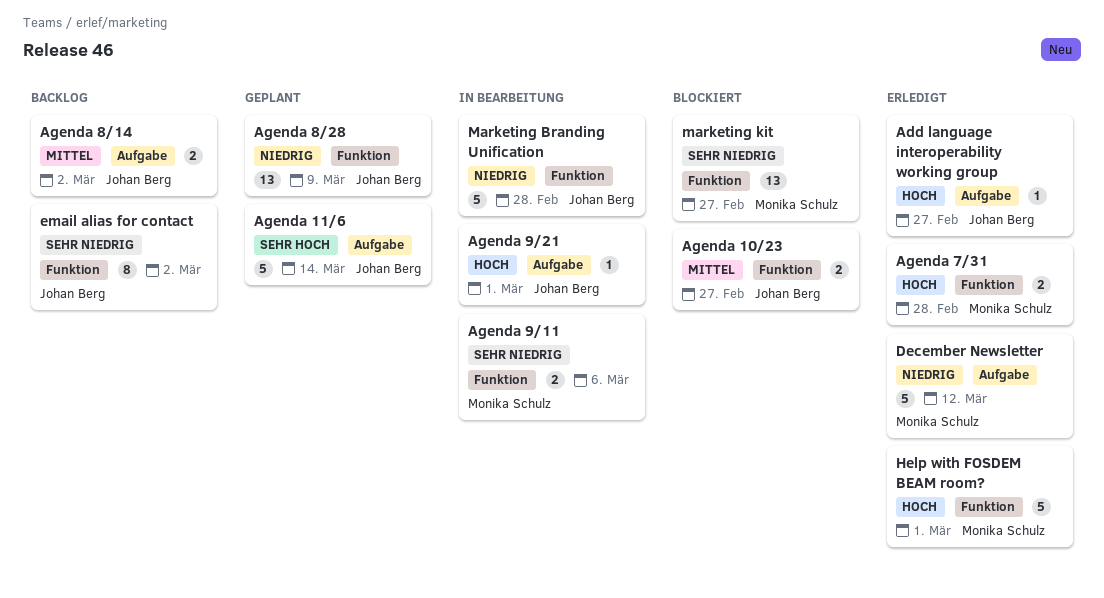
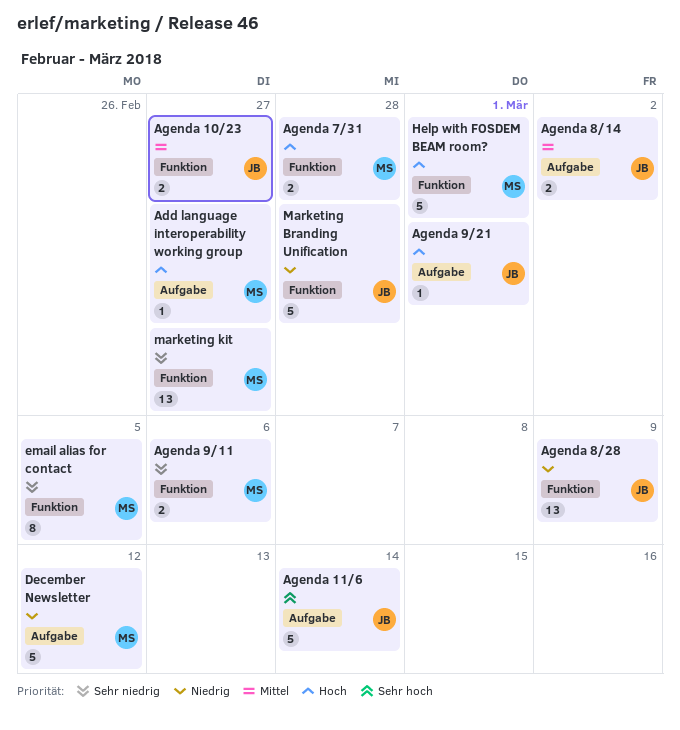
Add language interoperability working group, owner: Johan Berg -> Monika Schulz
email alias for contact, owner: Johan Berg -> Monika Schulz
email alias for contact, due: Mar 2 -> Mar 5

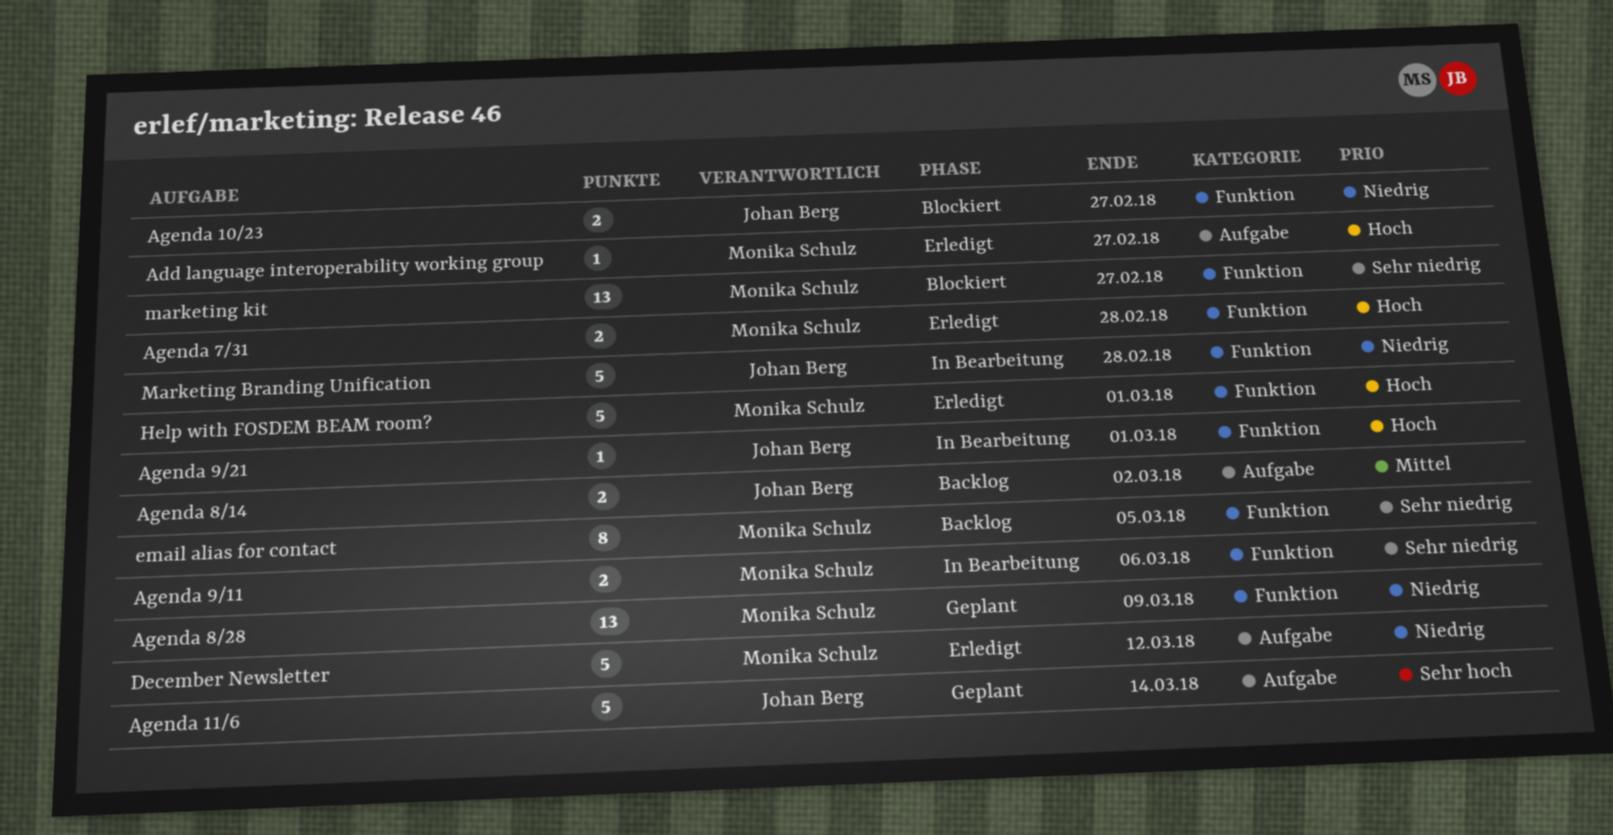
Agenda 10/23, priority: Mittel -> Niedrig
Agenda 8/28, owner: Johan Berg -> Monika Schulz
Agenda 9/21, label: Aufgabe -> Funktion

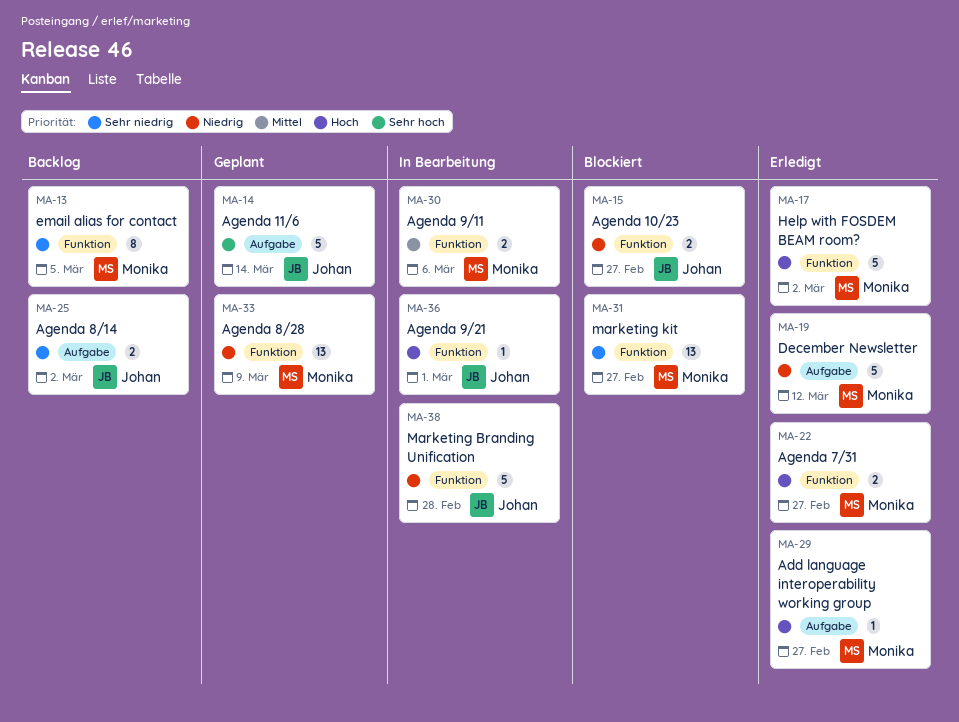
Agenda 7/31, due: Feb 28 -> Feb 27
Agenda 8/14, priority: Mittel -> Sehr niedrig
Agenda 9/11, priority: Sehr niedrig -> Mittel
Help with FOSDEM BEAM room?, due: Mar 1 -> Mar 2

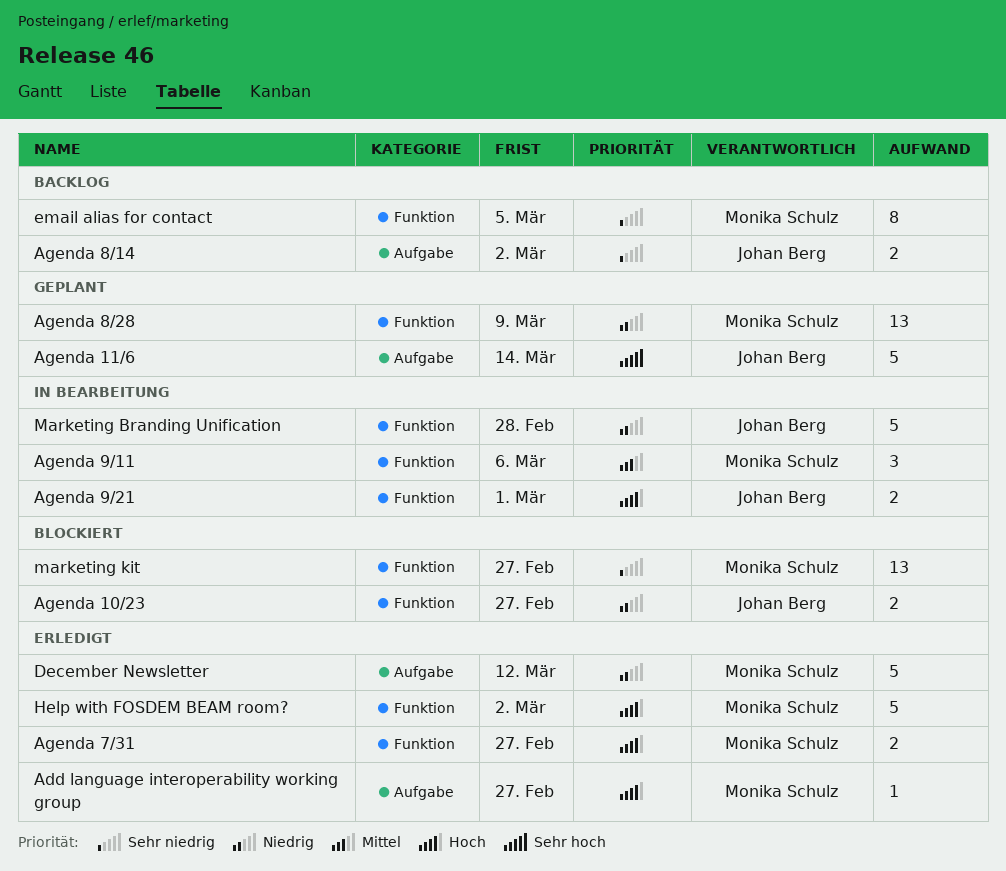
Agenda 9/11, estimate: 2 -> 3
Agenda 9/21, estimate: 1 -> 2

